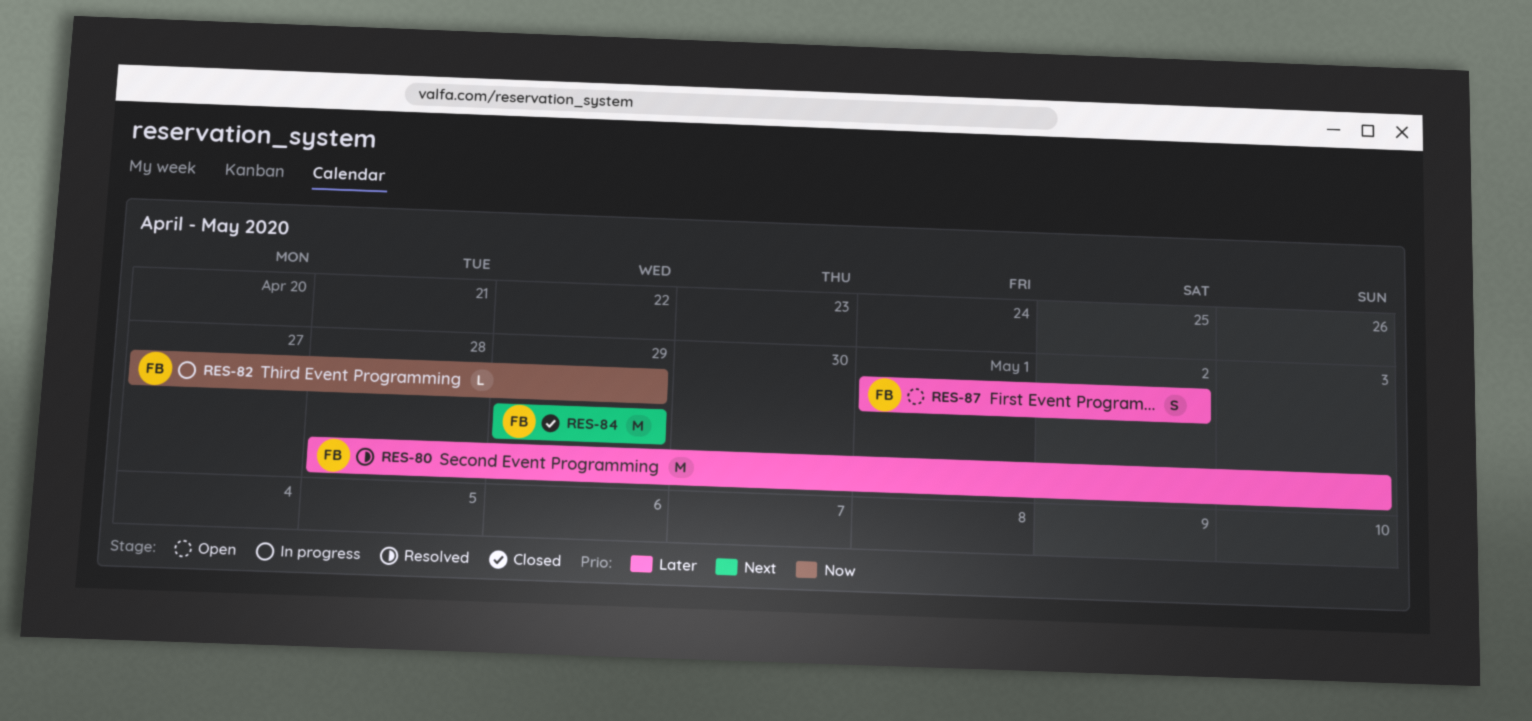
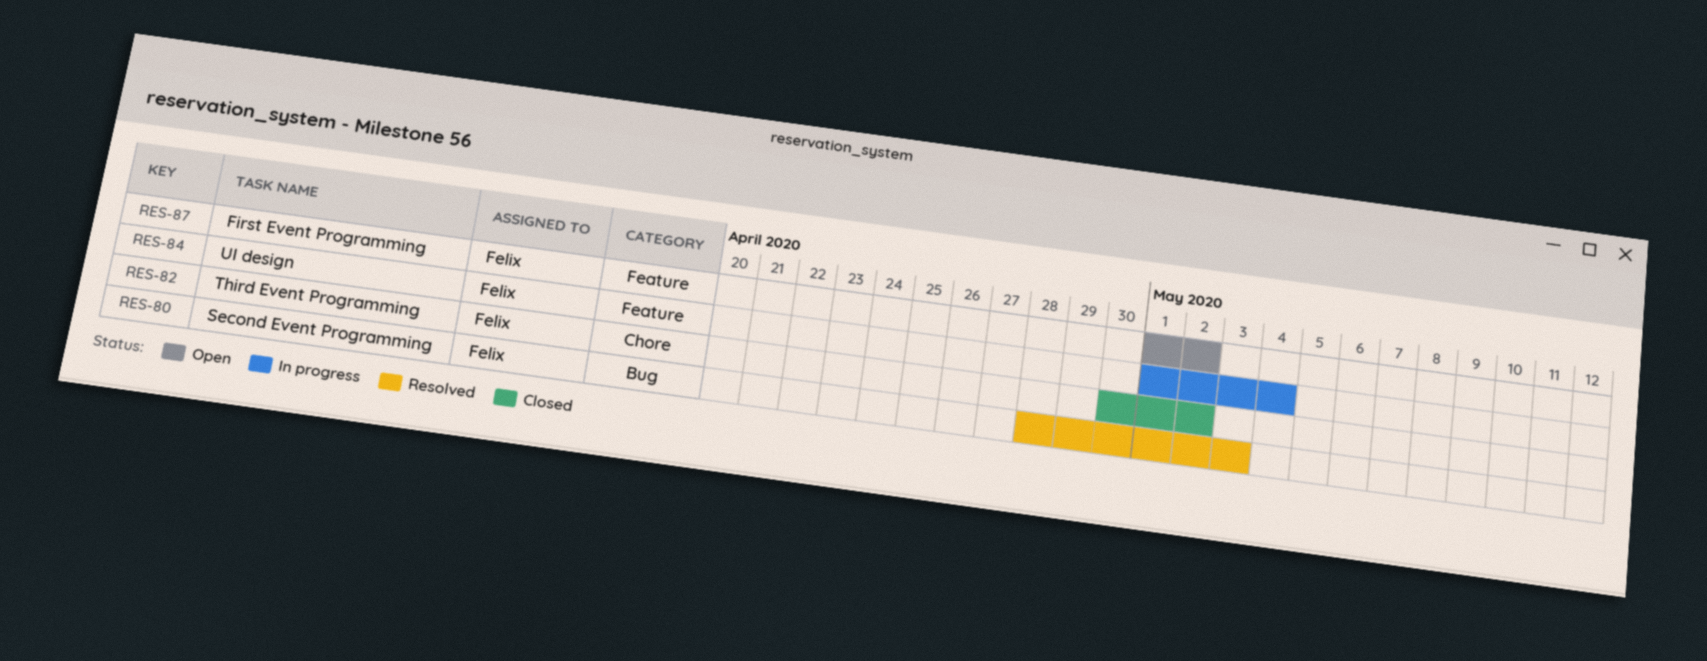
RES-82, status: In progress -> Closed
RES-82, start: Apr 27 -> Apr 30
RES-82, due: Apr 29 -> May 2
RES-84, status: Closed -> In progress
RES-84, start: Apr 29 -> May 1
RES-84, due: Apr 29 -> May 4

